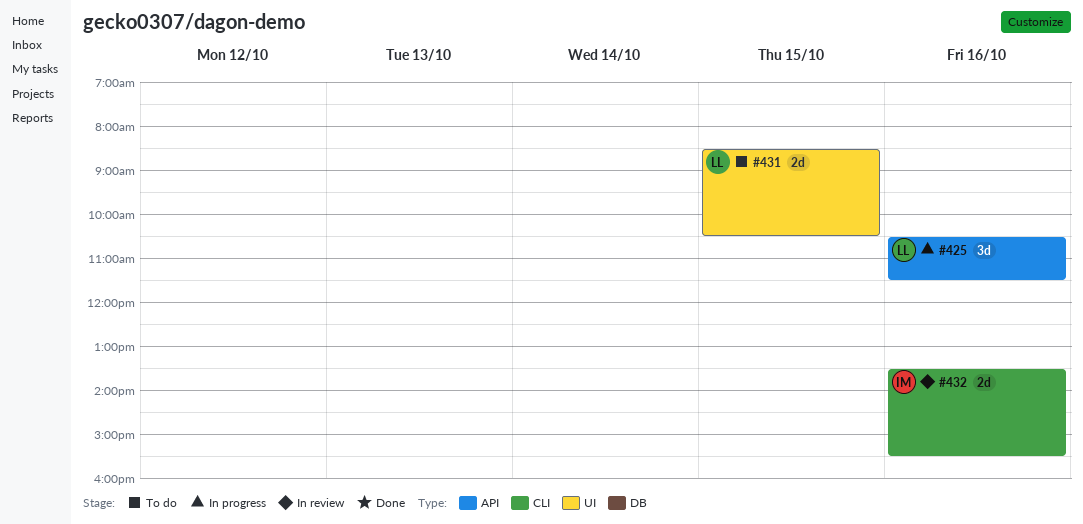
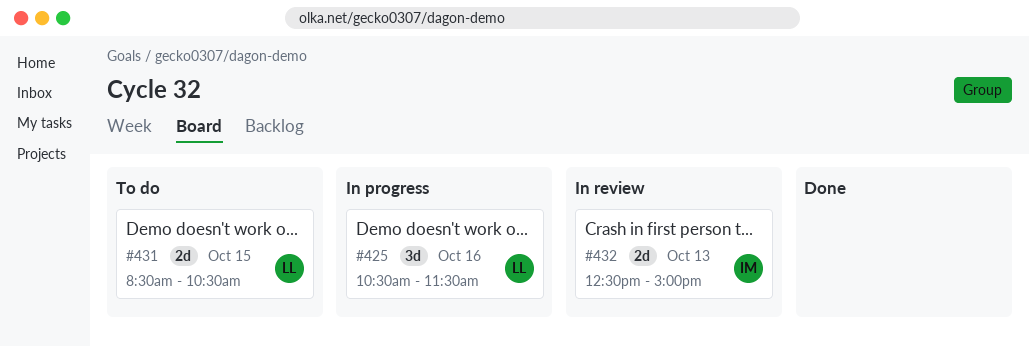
#432, day: Oct 16 -> Oct 13
#432, begins: 13:30 -> 12:30
#432, ends: 15:30 -> 15:00

